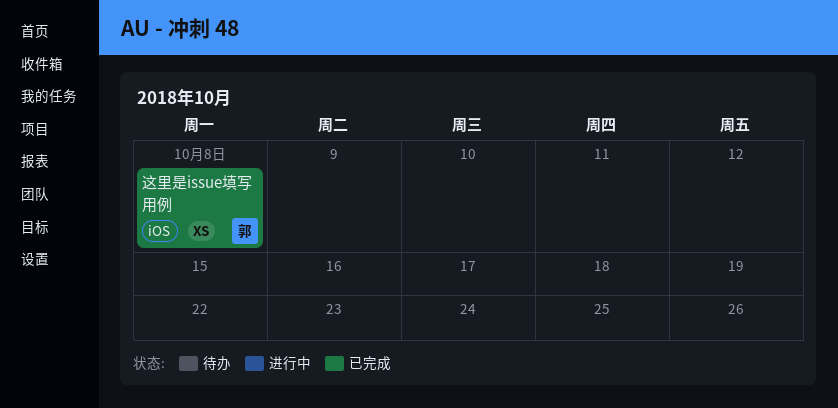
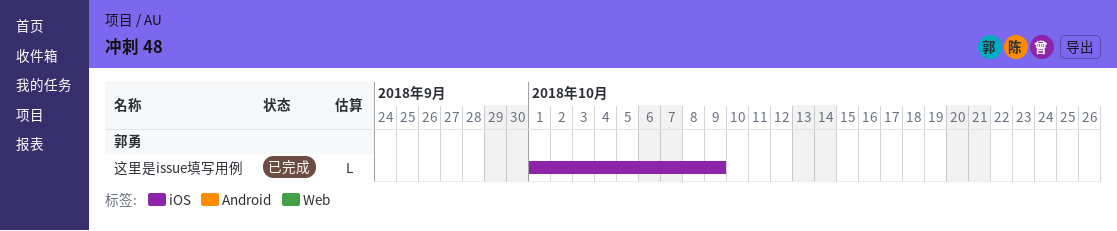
这里是issue填写用例, estimate: XS -> L
这里是issue填写用例, due: Oct 8 -> Oct 9

